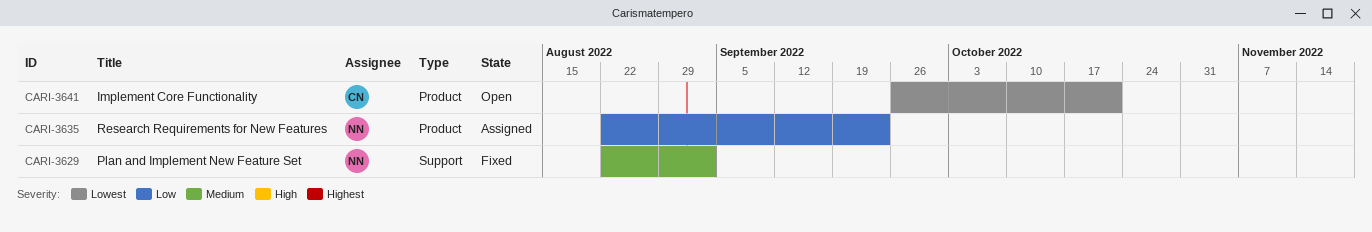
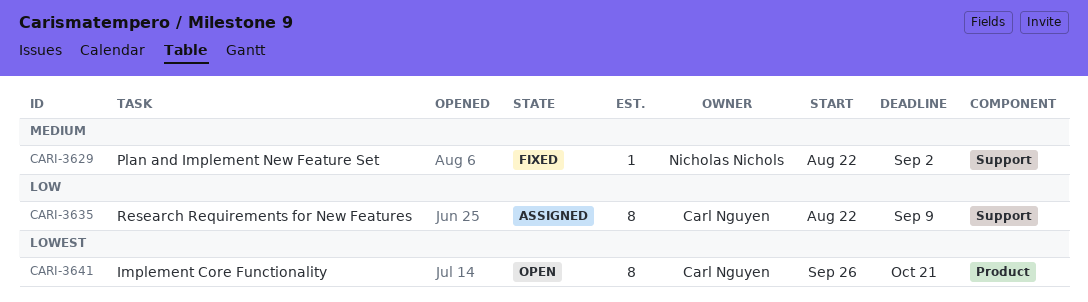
CARI-3635, owner: Nicholas Nichols -> Carl Nguyen
CARI-3635, label: Product -> Support
CARI-3635, due: Sep 23 -> Sep 9

